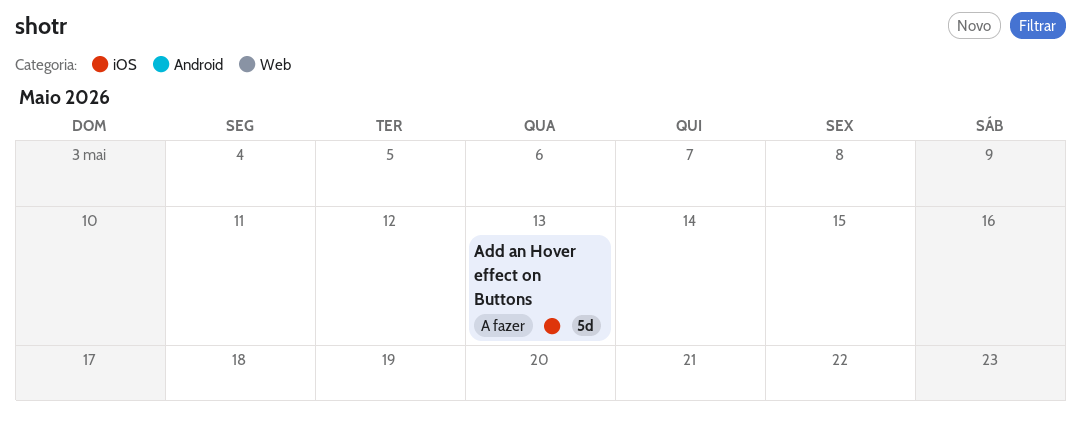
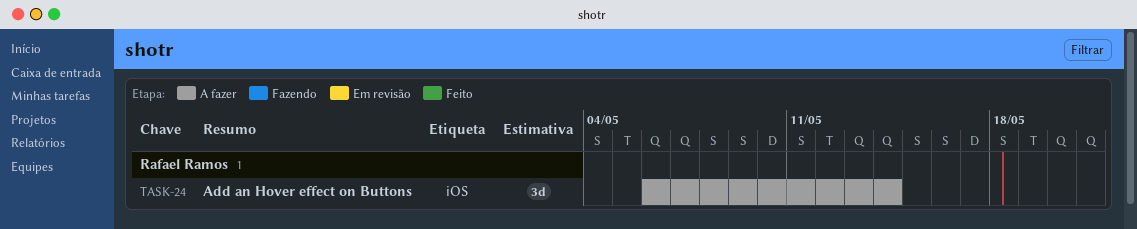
Add an Hover effect on Buttons, estimate: 5d -> 3d
Add an Hover effect on Buttons, due: May 13 -> May 14

